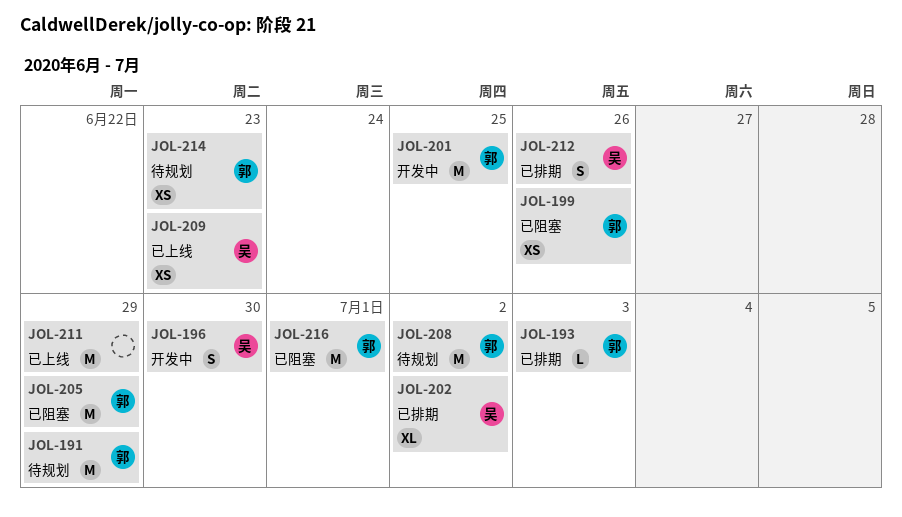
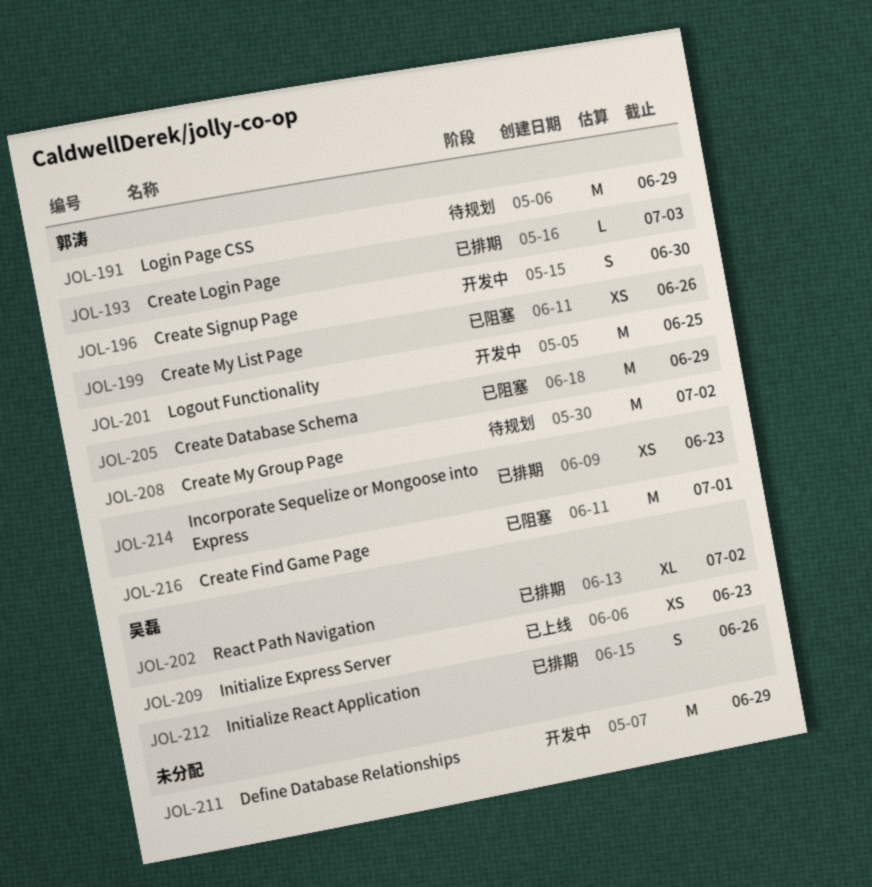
JOL-196, owner: 吴磊 -> 郭涛
JOL-211, status: 已上线 -> 开发中
JOL-214, status: 待规划 -> 已排期

